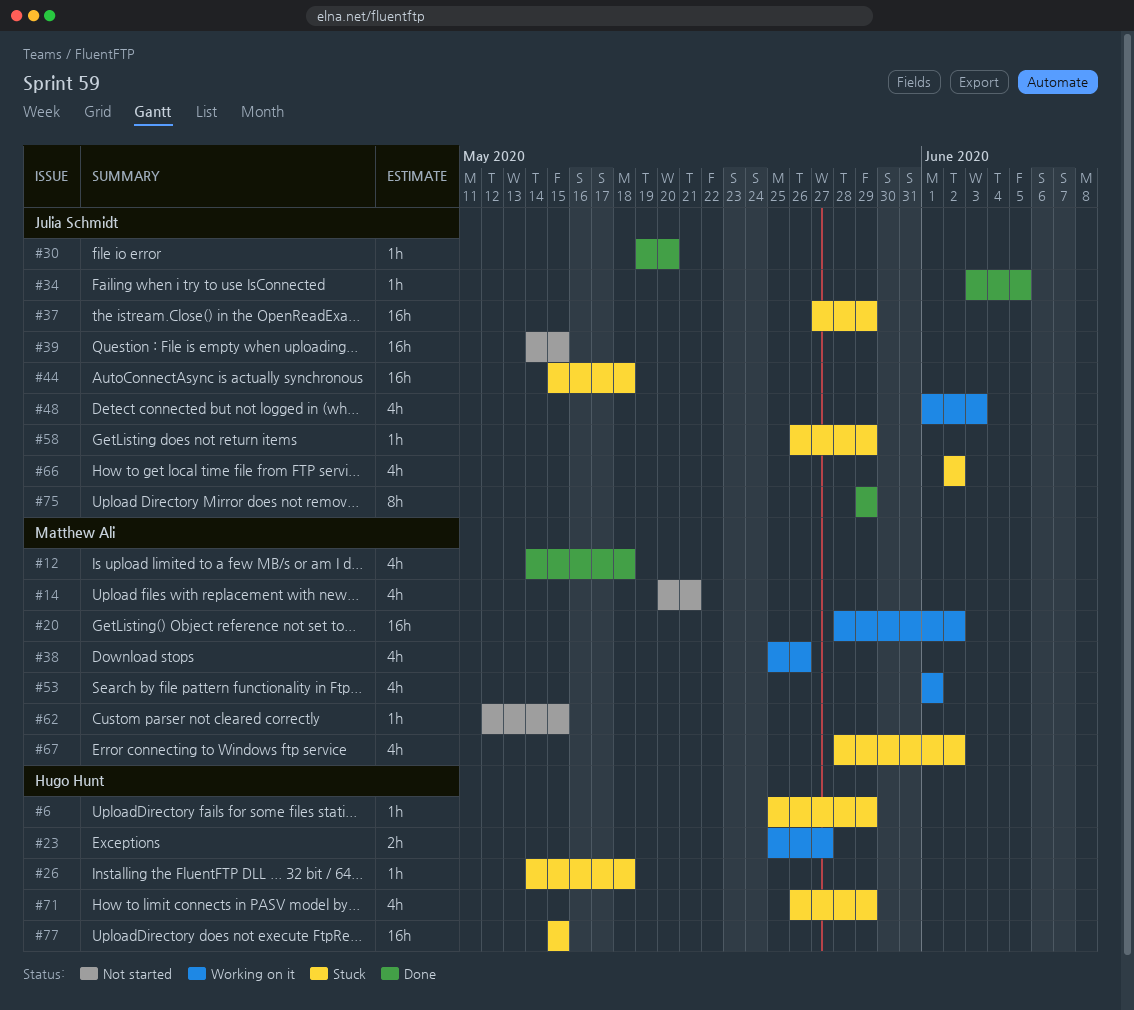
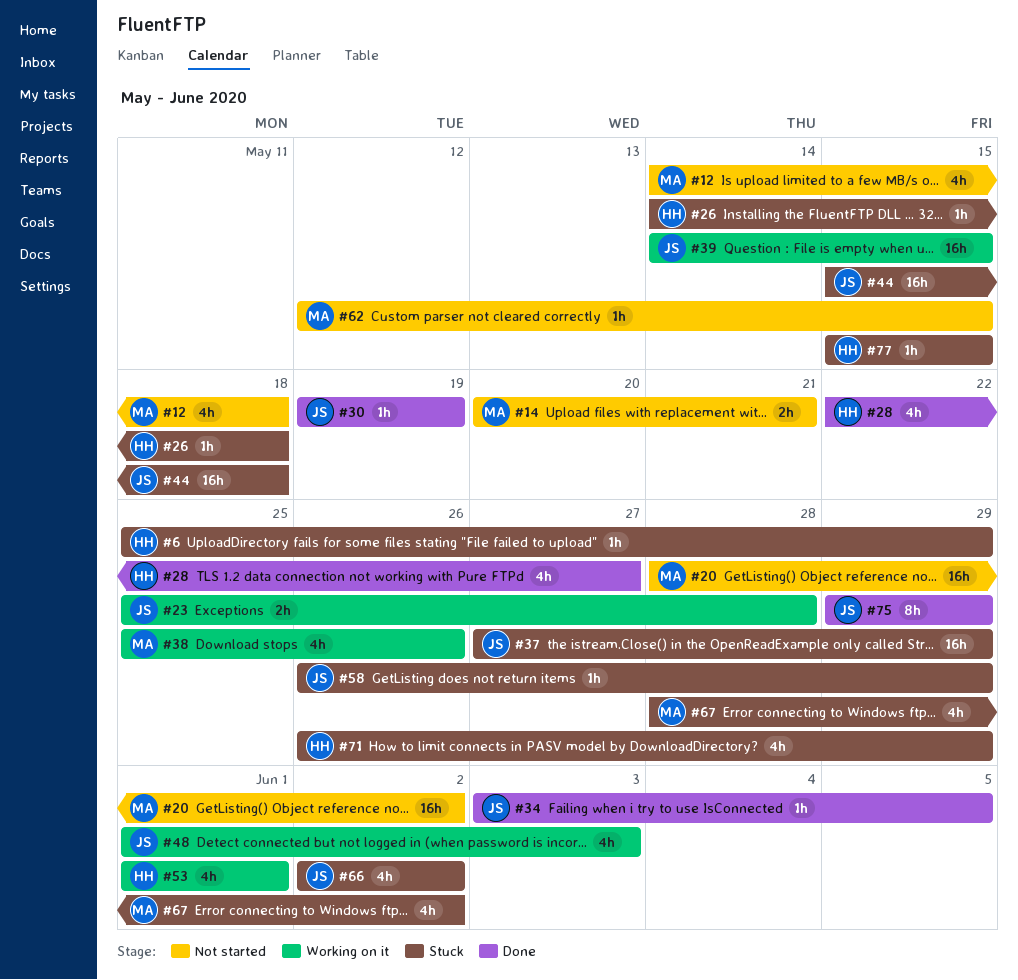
#12, status: Done -> Not started
#14, estimate: 4h -> 2h
#20, status: Working on it -> Not started
#23, owner: Hugo Hunt -> Julia Schmidt
#23, due: May 27 -> May 28
#28: none -> present
#30, due: May 20 -> May 19
#39, status: Not started -> Working on it
#53, owner: Matthew Ali -> Hugo Hunt
#77, estimate: 16h -> 1h

